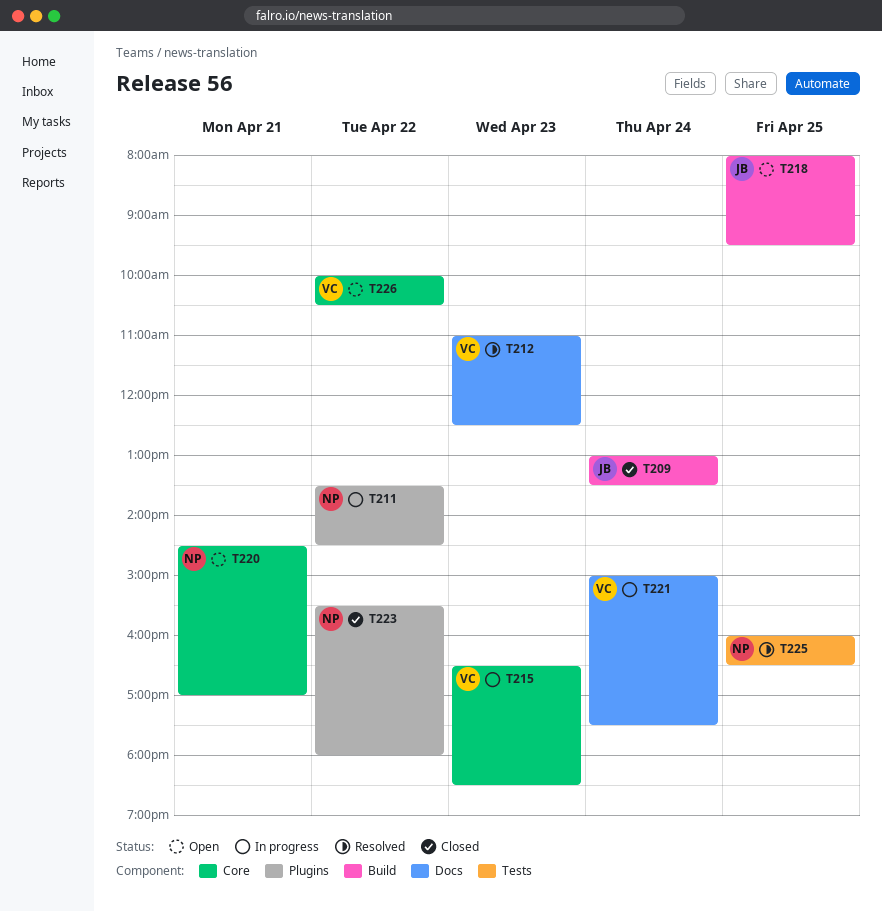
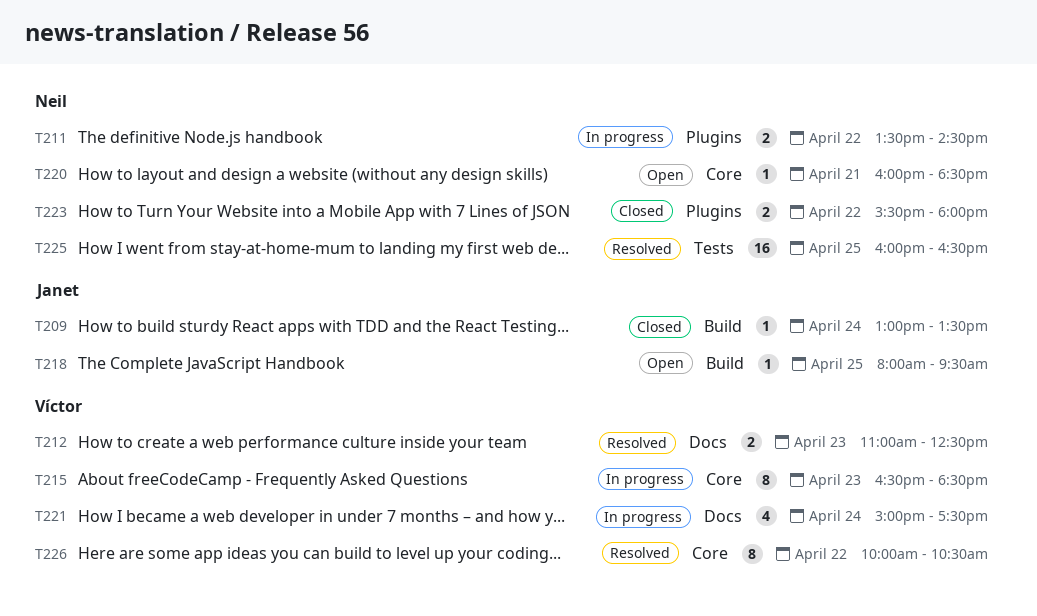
T220, begins: 14:30 -> 16:00
T220, ends: 17:00 -> 18:30
T226, status: Open -> Resolved

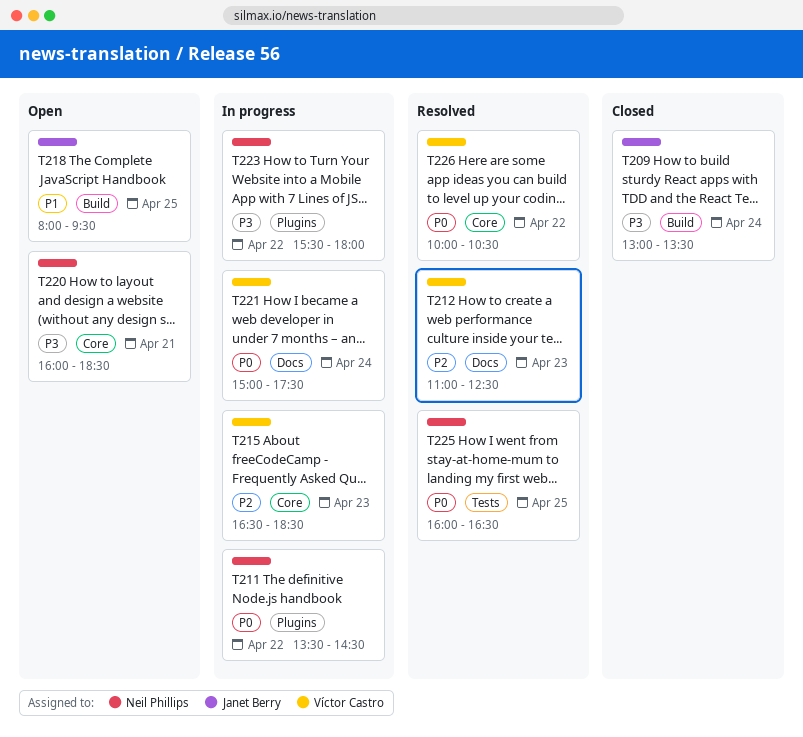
T223, status: Closed -> In progress

